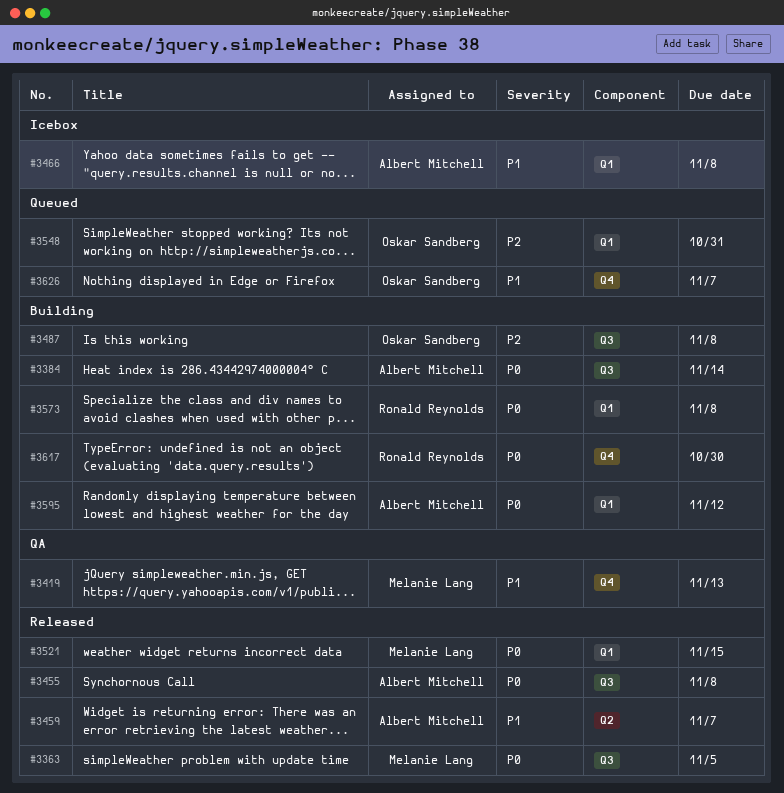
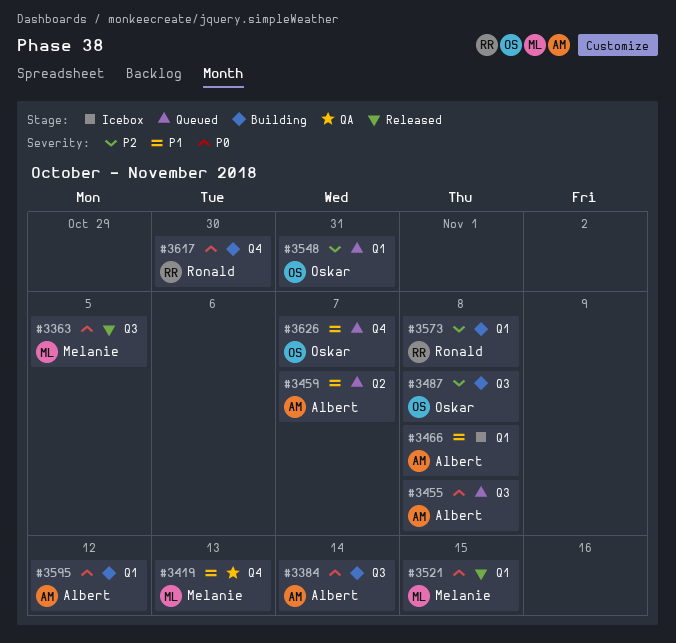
#3455, status: Released -> Queued
#3459, status: Released -> Queued
#3573, priority: P0 -> P2

